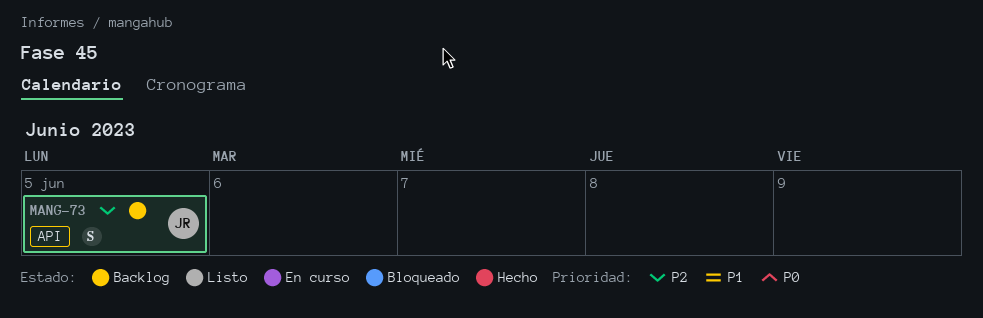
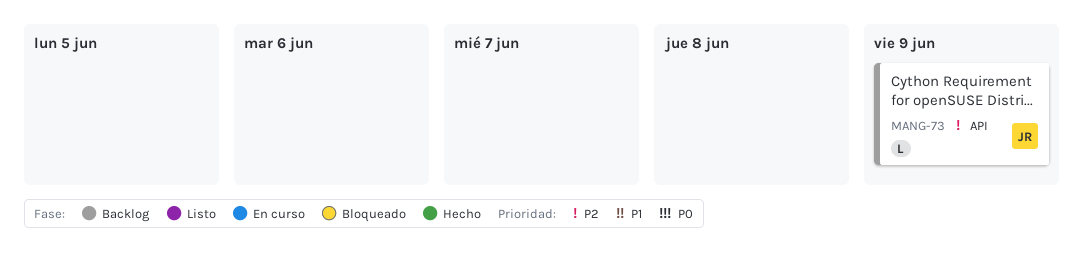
MANG-73, estimate: S -> L
MANG-73, due: Jun 5 -> Jun 9

